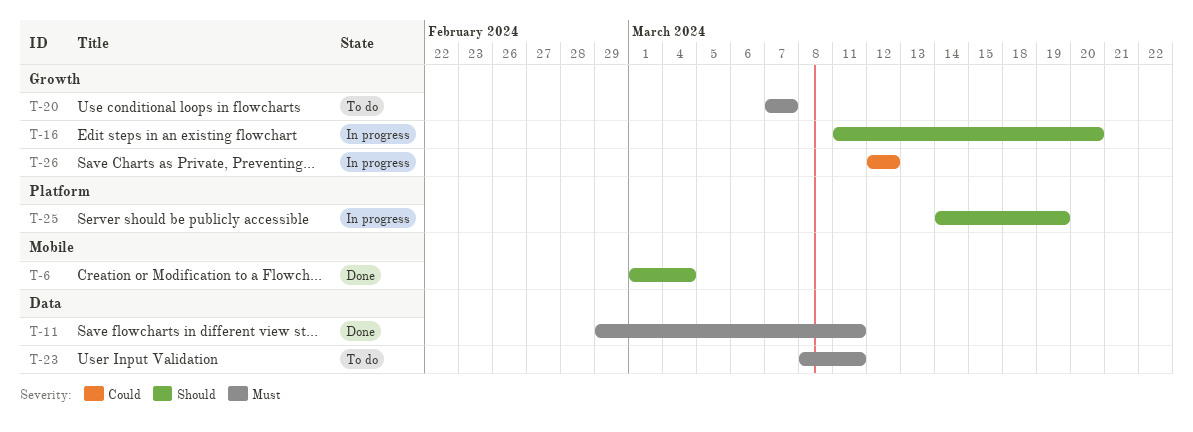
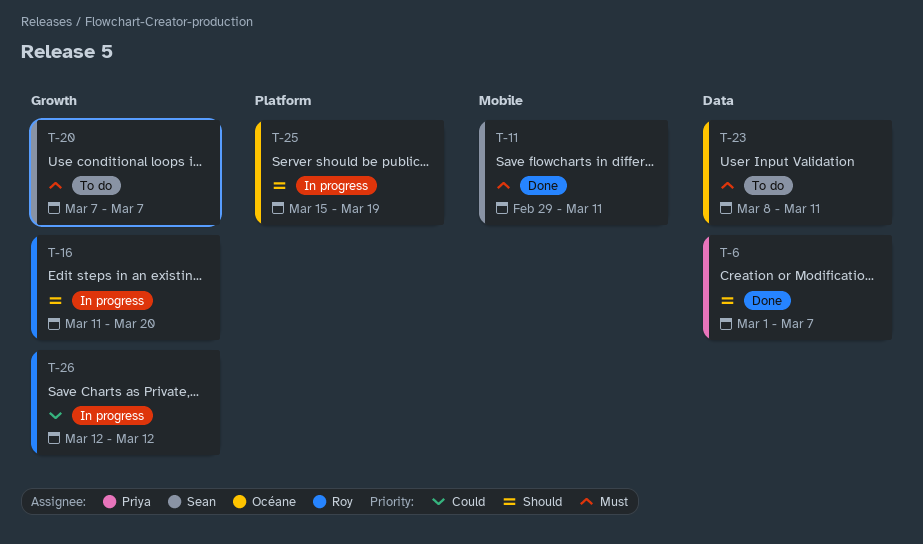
T-6, label: Mobile -> Data
T-6, due: Mar 4 -> Mar 7
T-11, label: Data -> Mobile
T-25, start: Mar 14 -> Mar 15

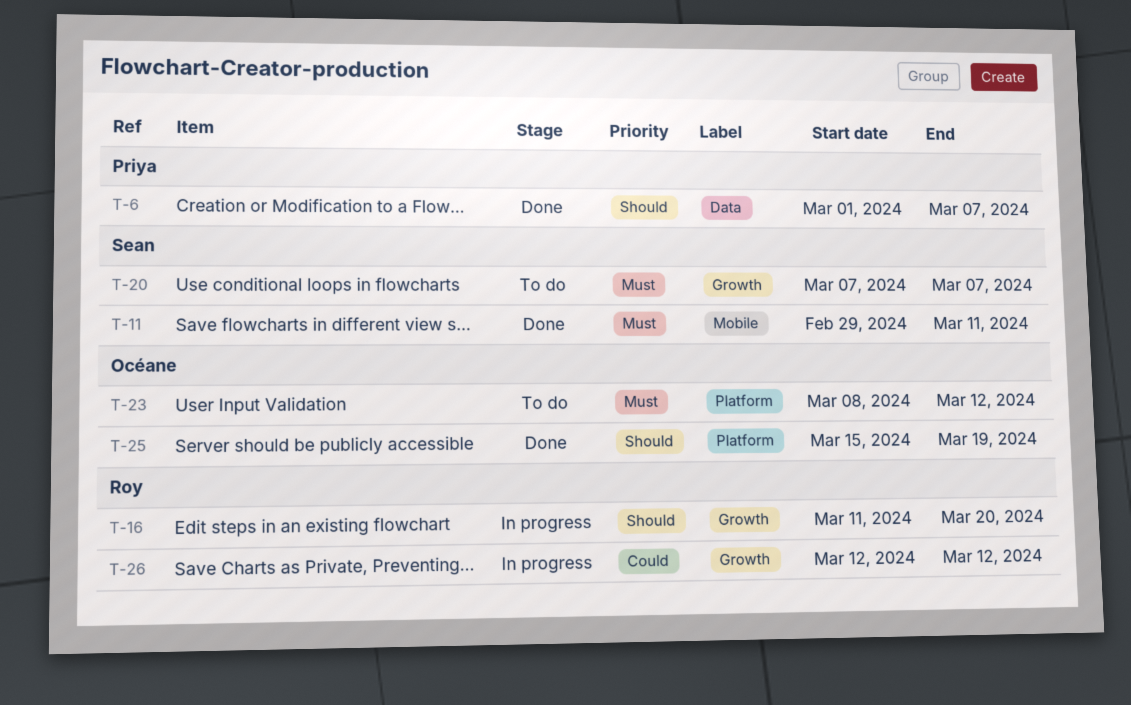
T-23, label: Data -> Platform
T-23, due: Mar 11 -> Mar 12
T-25, status: In progress -> Done

